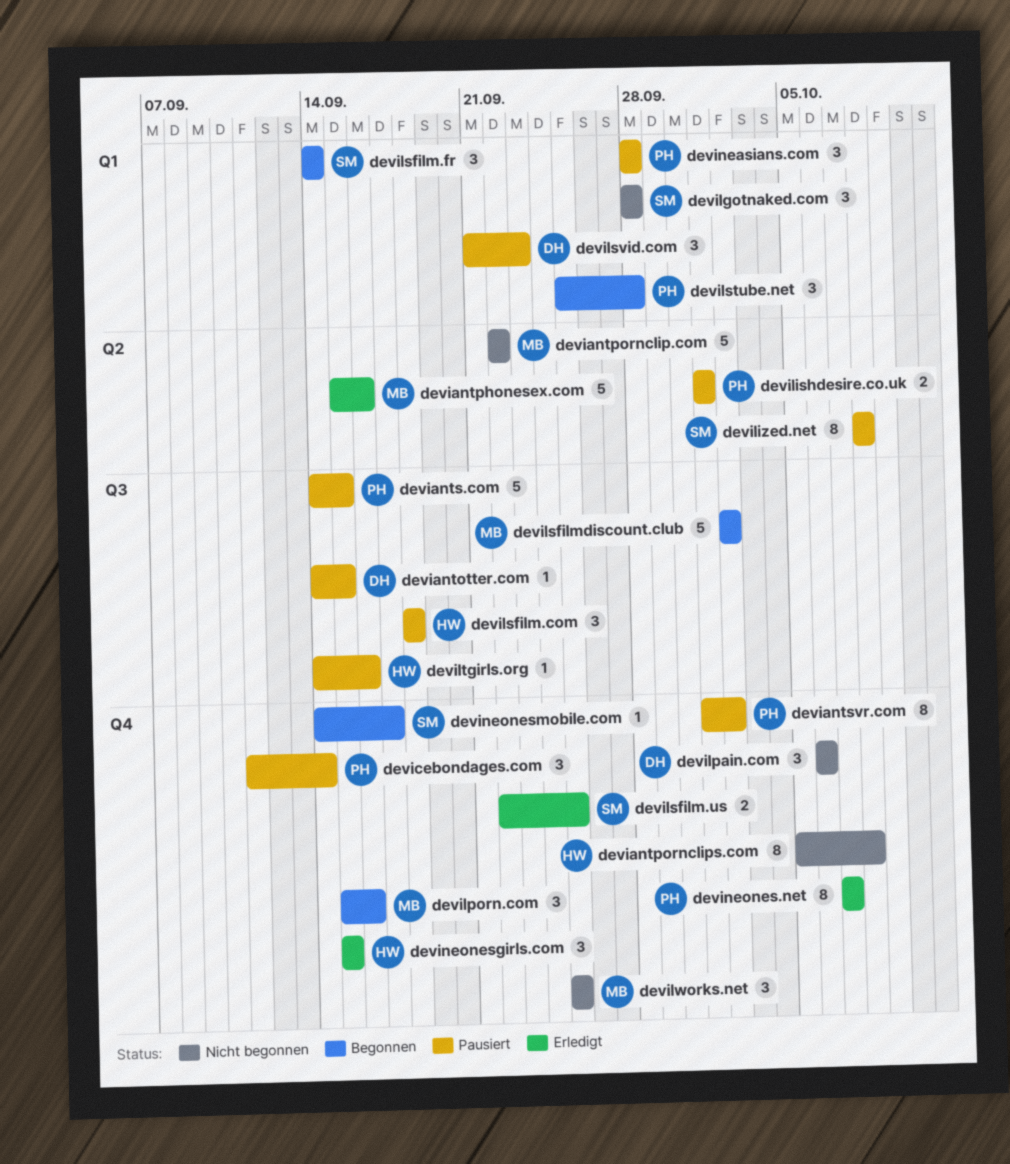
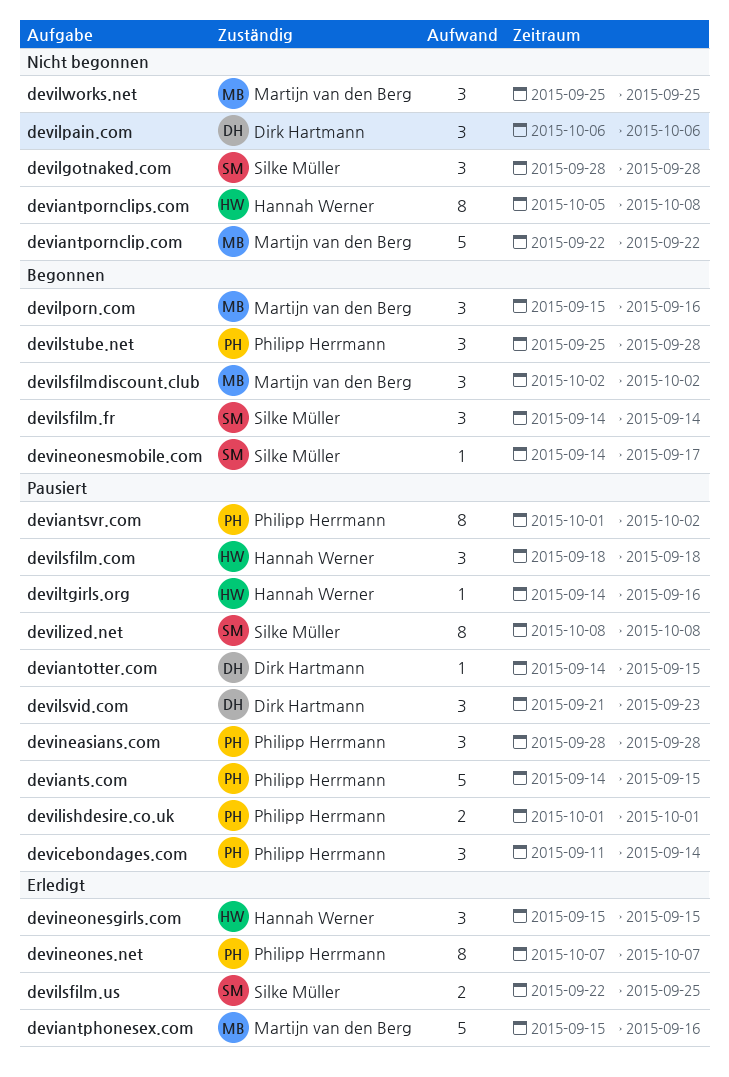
devilsfilmdiscount.club, estimate: 5 -> 3

